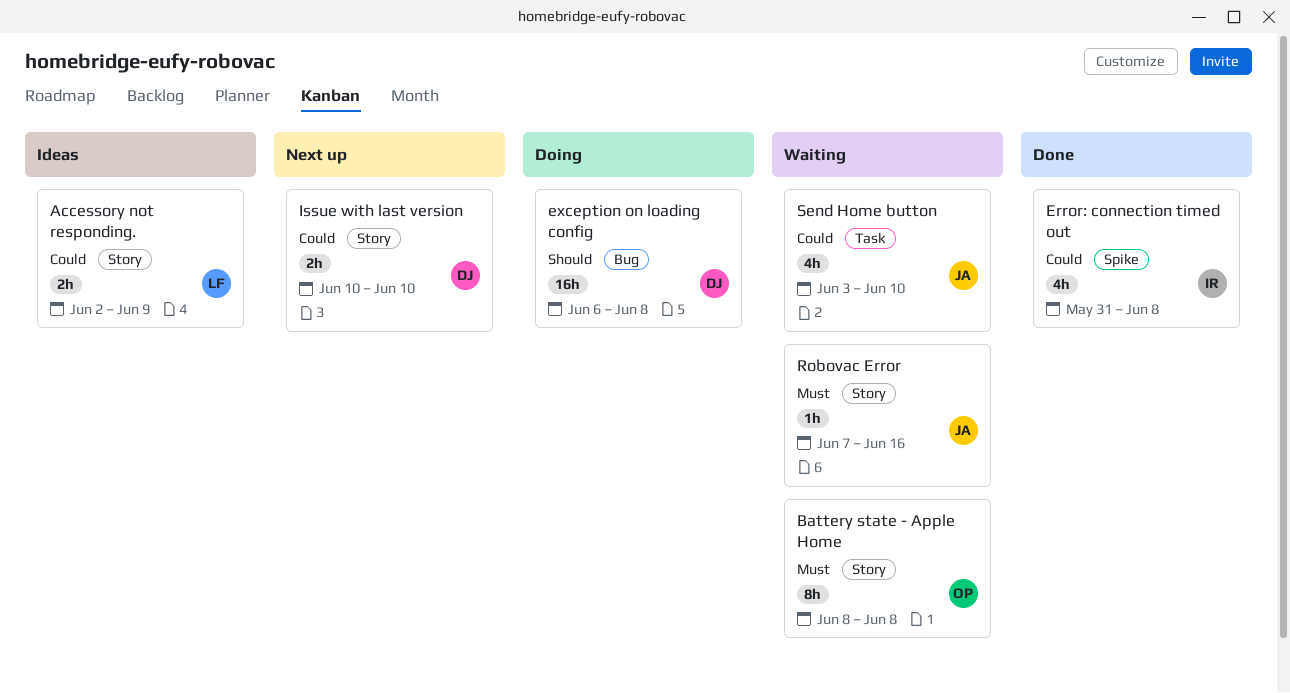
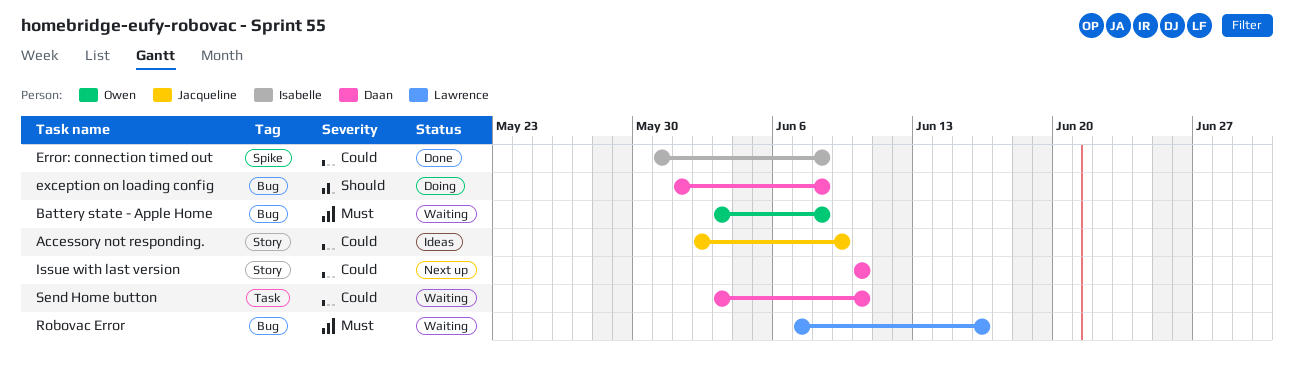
Accessory not responding., owner: Lawrence -> Jacqueline
Battery state - Apple Home, label: Story -> Bug
Battery state - Apple Home, start: Jun 8 -> Jun 3
exception on loading config, start: Jun 6 -> Jun 1
Robovac Error, owner: Jacqueline -> Lawrence
Robovac Error, label: Story -> Bug
Send Home button, owner: Jacqueline -> Daan

